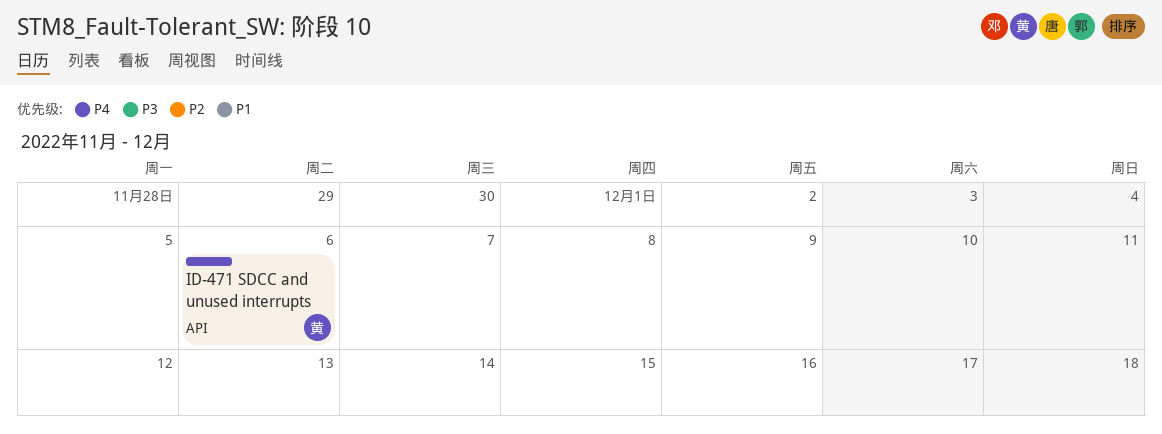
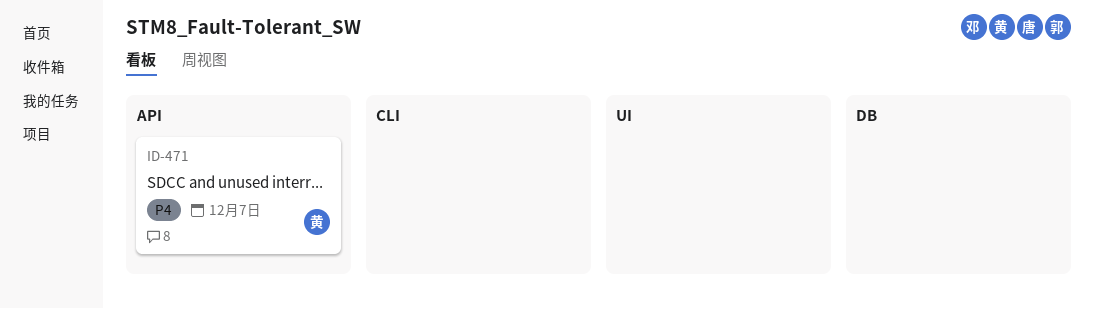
ID-471, due: Dec 6 -> Dec 7

